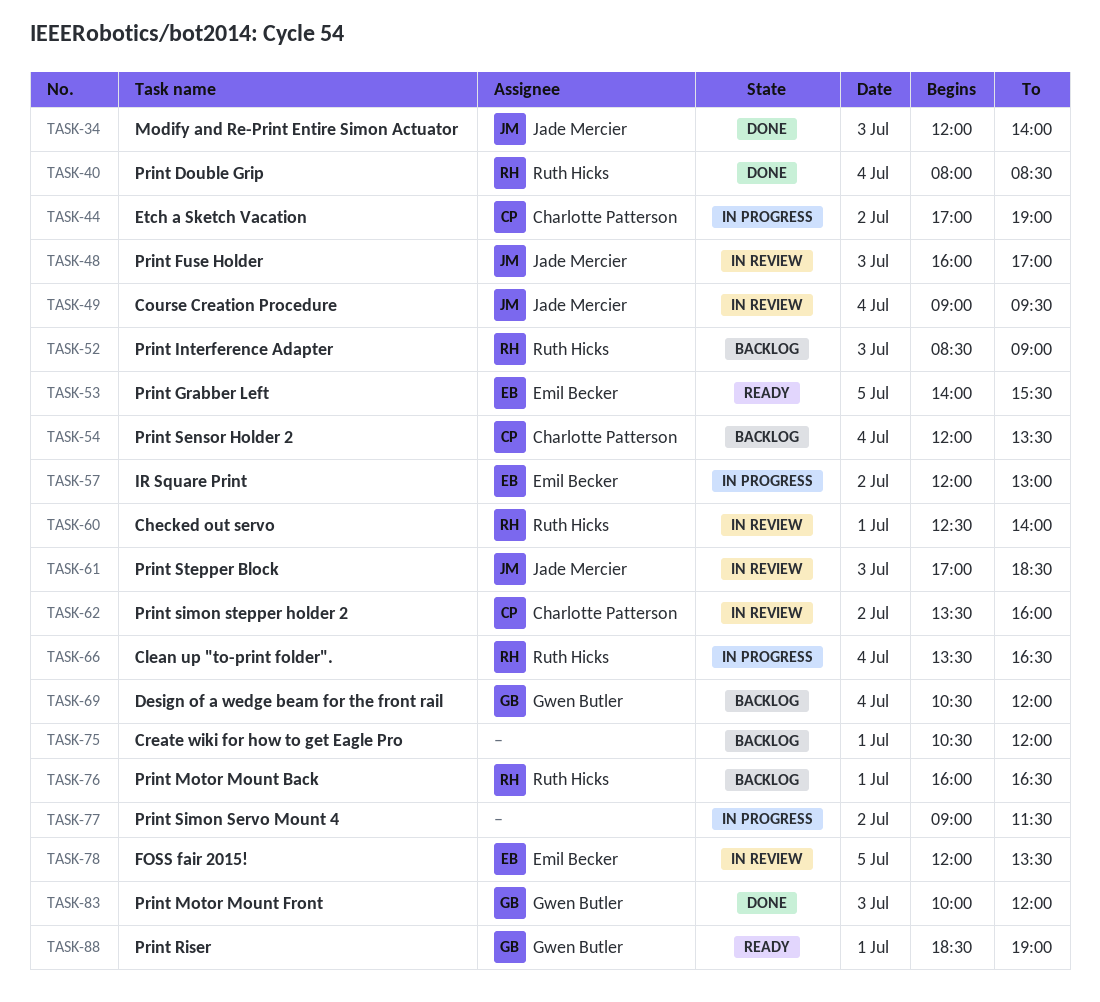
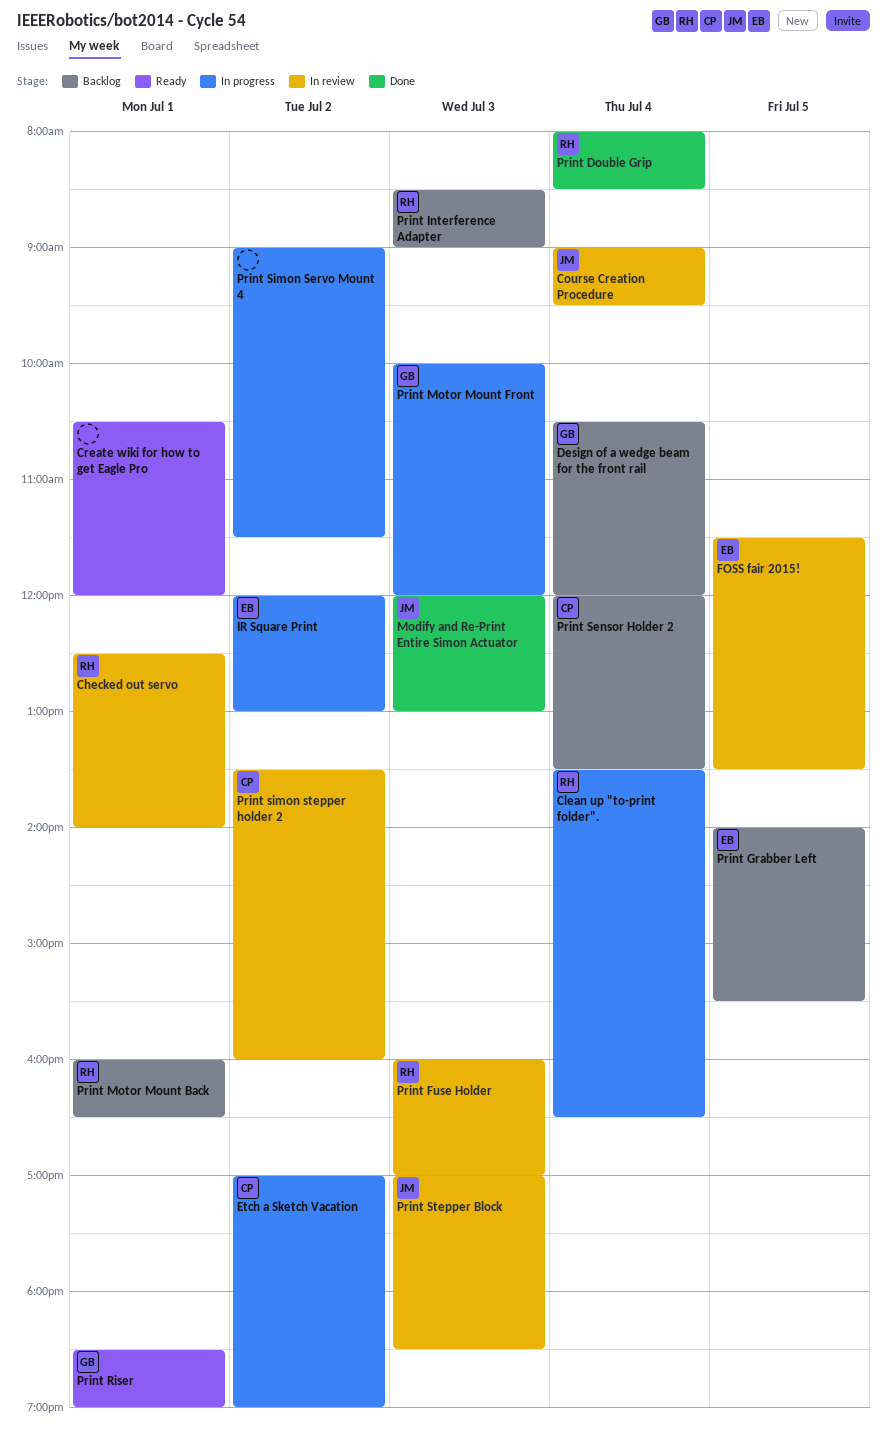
Create wiki for how to get Eagle Pro, status: Backlog -> Ready
FOSS fair 2015!, begins: 12:00 -> 11:30
Modify and Re-Print Entire Simon Actuator, ends: 14:00 -> 13:00
Print Fuse Holder, owner: Jade Mercier -> Ruth Hicks
Print Grabber Left, status: Ready -> Backlog
Print Motor Mount Front, status: Done -> In progress

